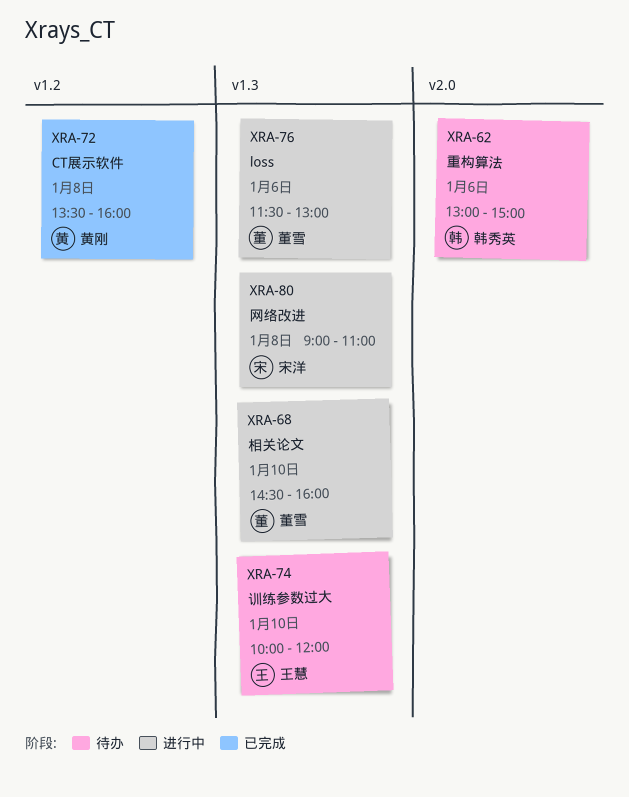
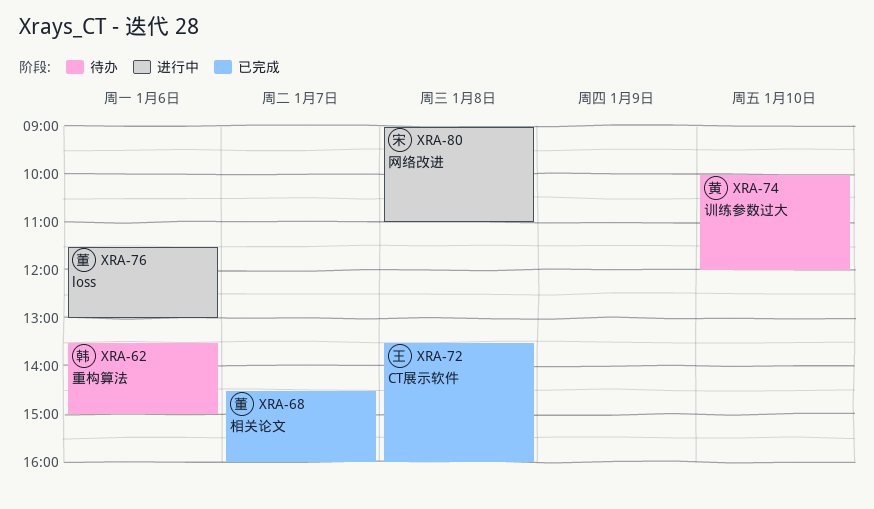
XRA-62, begins: 13:00 -> 13:30
XRA-68, status: 进行中 -> 已完成
XRA-68, day: Jan 10 -> Jan 7
XRA-72, owner: 黄刚 -> 王慧
XRA-74, owner: 王慧 -> 黄刚

